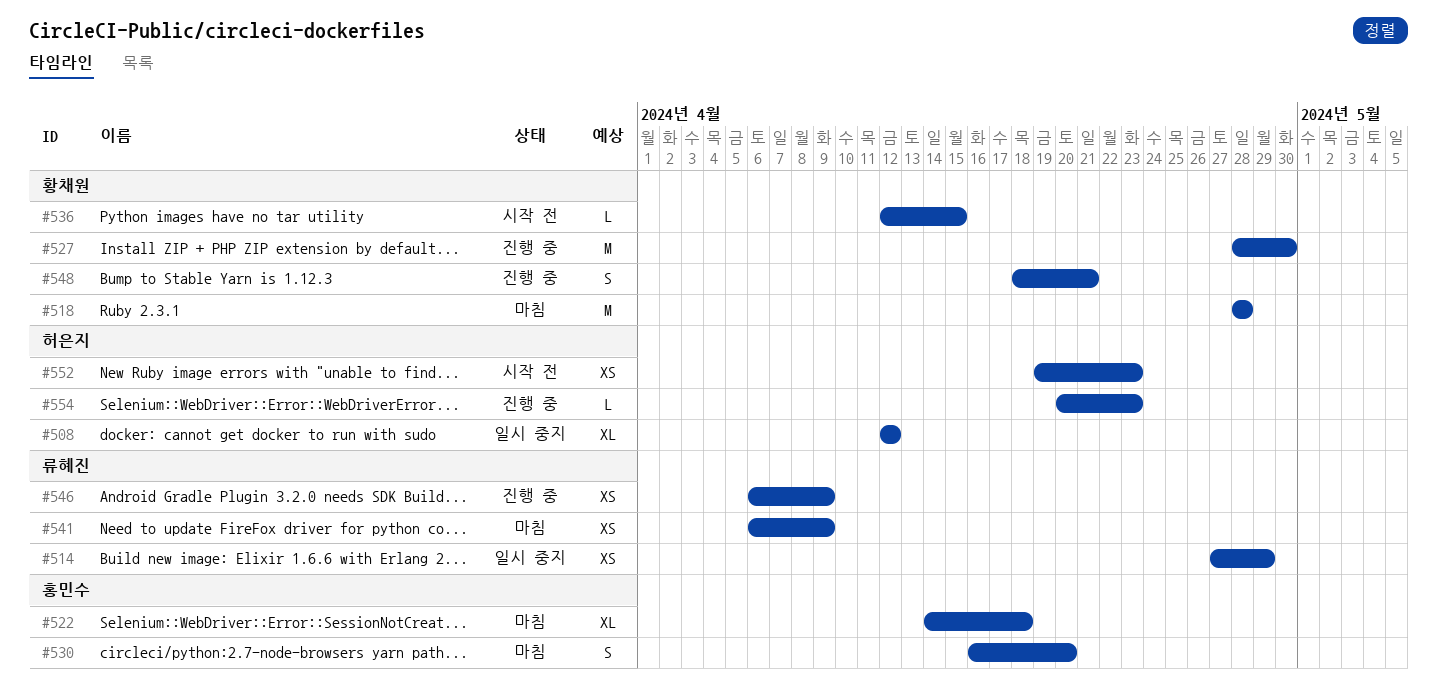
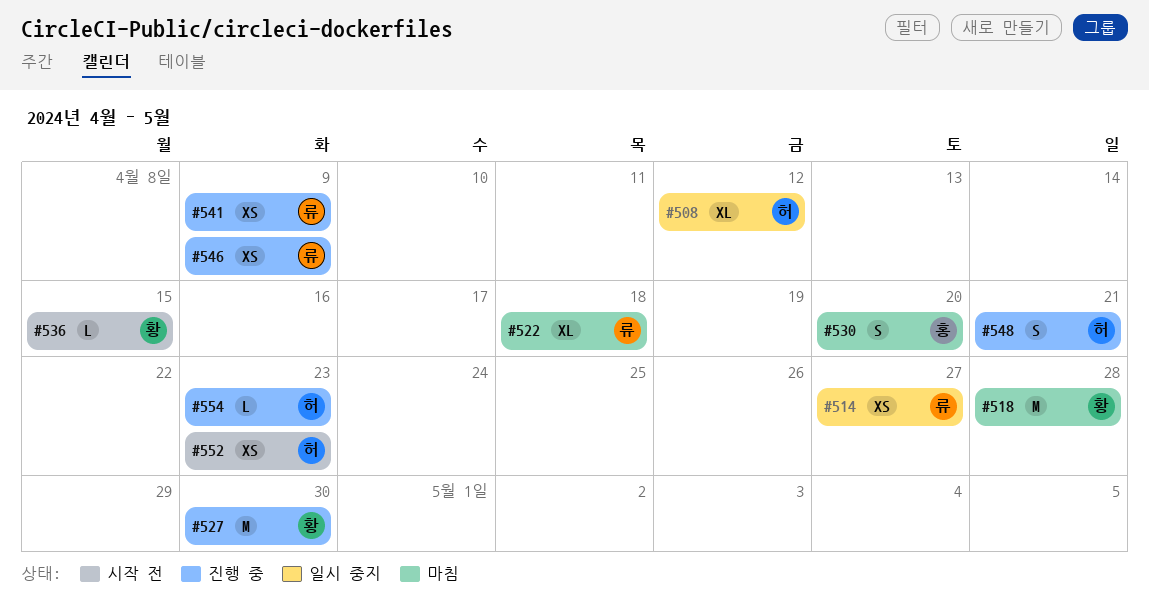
#514, due: Apr 29 -> Apr 27
#522, owner: 홍민수 -> 류혜진
#541, status: 마침 -> 진행 중
#548, owner: 황채원 -> 허은지

